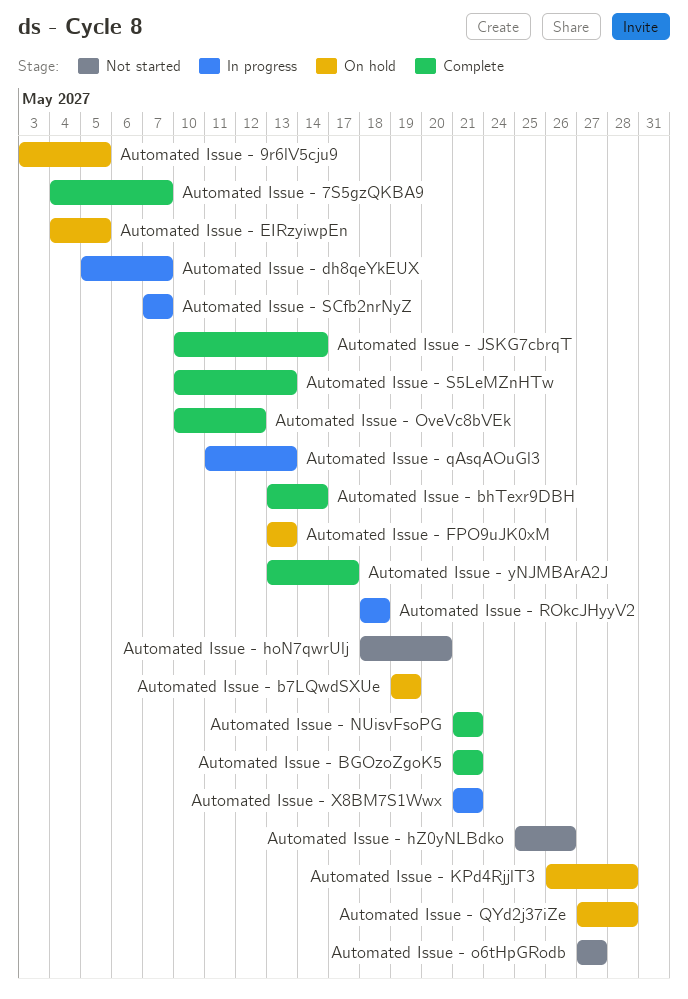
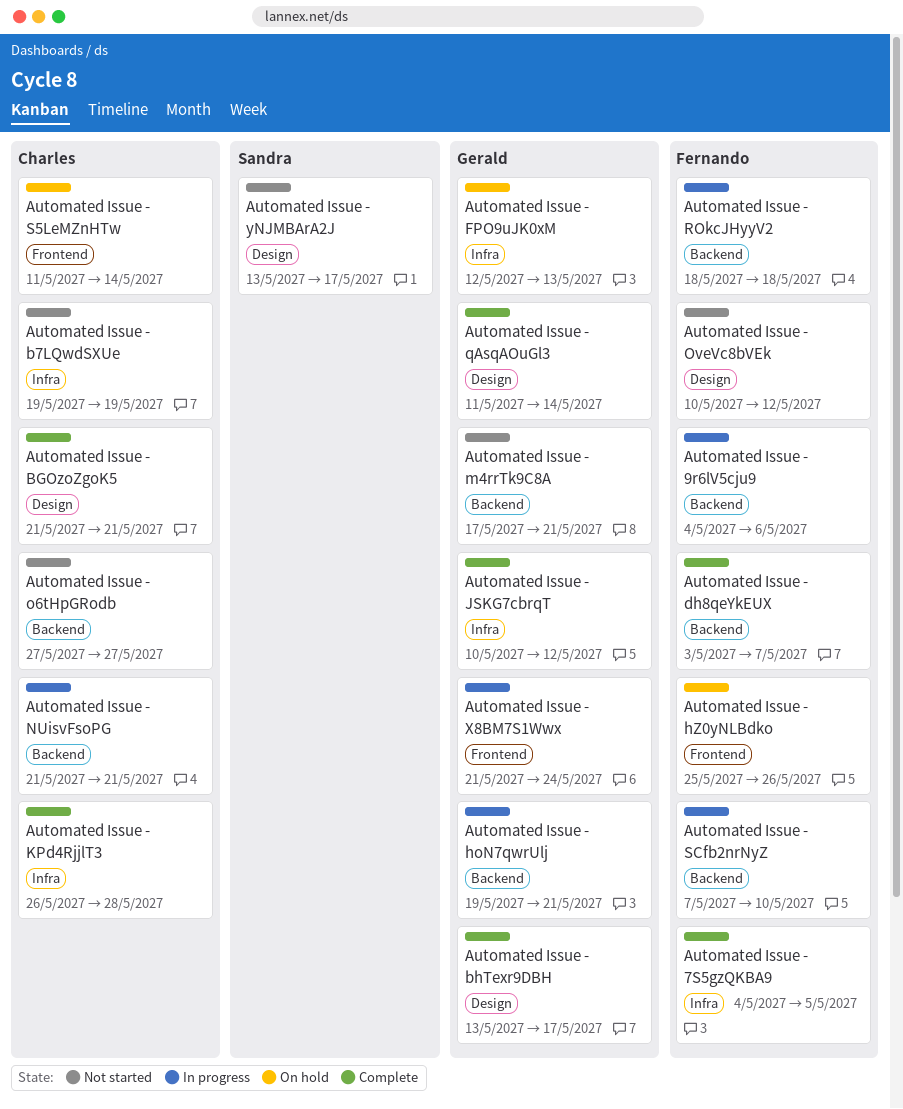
Automated Issue - 7S5gzQKBA9, due: May 7 -> May 5
Automated Issue - 9r6lV5cju9, status: On hold -> In progress
Automated Issue - 9r6lV5cju9, start: May 3 -> May 4
Automated Issue - 9r6lV5cju9, due: May 5 -> May 6
Automated Issue - b7LQwdSXUe, status: On hold -> Not started
Automated Issue - bhTexr9DBH, due: May 14 -> May 17
Automated Issue - dh8qeYkEUX, status: In progress -> Complete
Automated Issue - dh8qeYkEUX, start: May 5 -> May 3
Automated Issue - EIRzyiwpEn: present -> none
Automated Issue - FPO9uJK0xM, start: May 13 -> May 12
Automated Issue - hoN7qwrUlj, status: Not started -> In progress
Automated Issue - hoN7qwrUlj, start: May 18 -> May 19
Automated Issue - hoN7qwrUlj, due: May 20 -> May 21
Automated Issue - hZ0yNLBdko, status: Not started -> On hold
Automated Issue - JSKG7cbrqT, due: May 14 -> May 12
Automated Issue - KPd4RjjlT3, status: On hold -> Complete
Automated Issue - m4rrTk9C8A: none -> present
Automated Issue - NUisvFsoPG, status: Complete -> In progress
Automated Issue - OveVc8bVEk, status: Complete -> Not started
Automated Issue - qAsqAOuGl3, status: In progress -> Complete
Automated Issue - qAsqAOuGl3, due: May 13 -> May 14
Automated Issue - QYd2j37iZe: present -> none
Automated Issue - S5LeMZnHTw, status: Complete -> On hold
Automated Issue - S5LeMZnHTw, start: May 10 -> May 11
Automated Issue - S5LeMZnHTw, due: May 13 -> May 14
Automated Issue - SCfb2nrNyZ, due: May 7 -> May 10
Automated Issue - X8BM7S1Wwx, due: May 21 -> May 24
Automated Issue - yNJMBArA2J, status: Complete -> Not started

